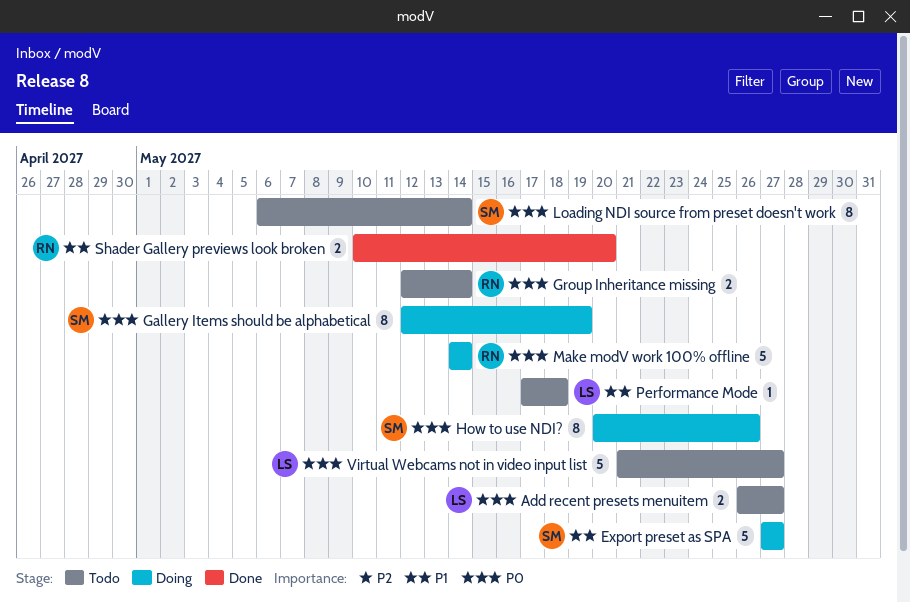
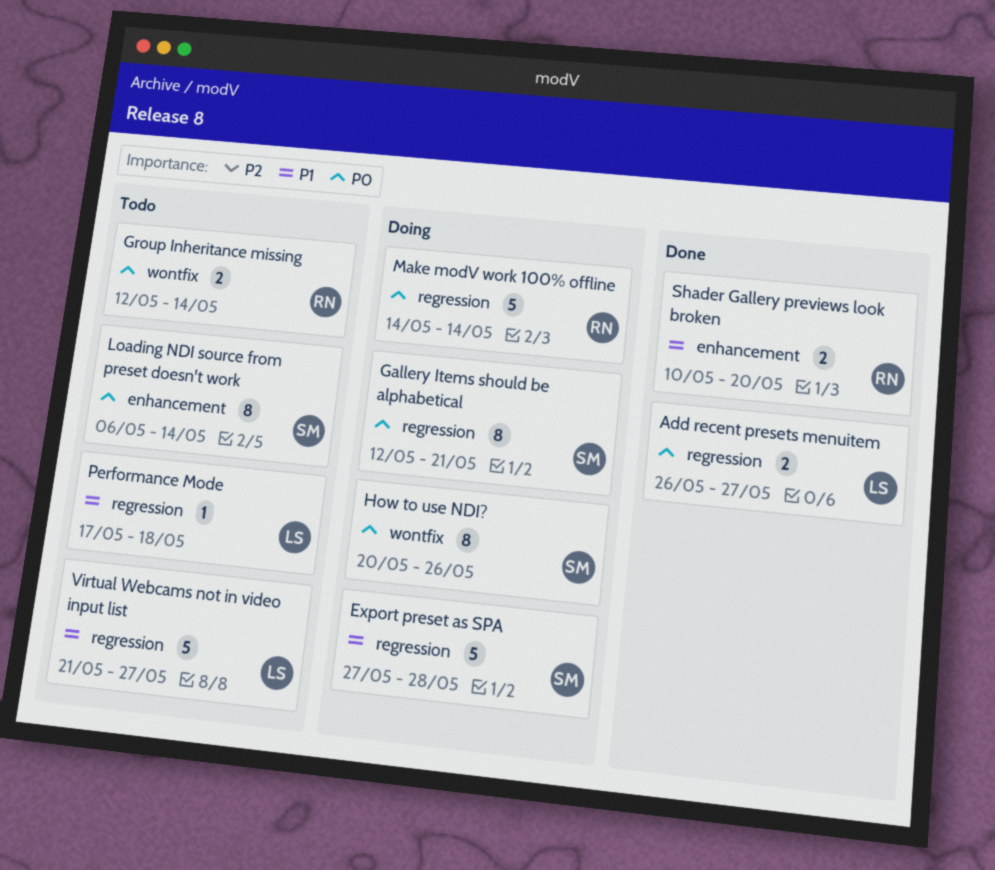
Add recent presets menuitem, status: Todo -> Done
Export preset as SPA, due: May 27 -> May 28
Gallery Items should be alphabetical, due: May 19 -> May 21
Virtual Webcams not in video input list, priority: P0 -> P1

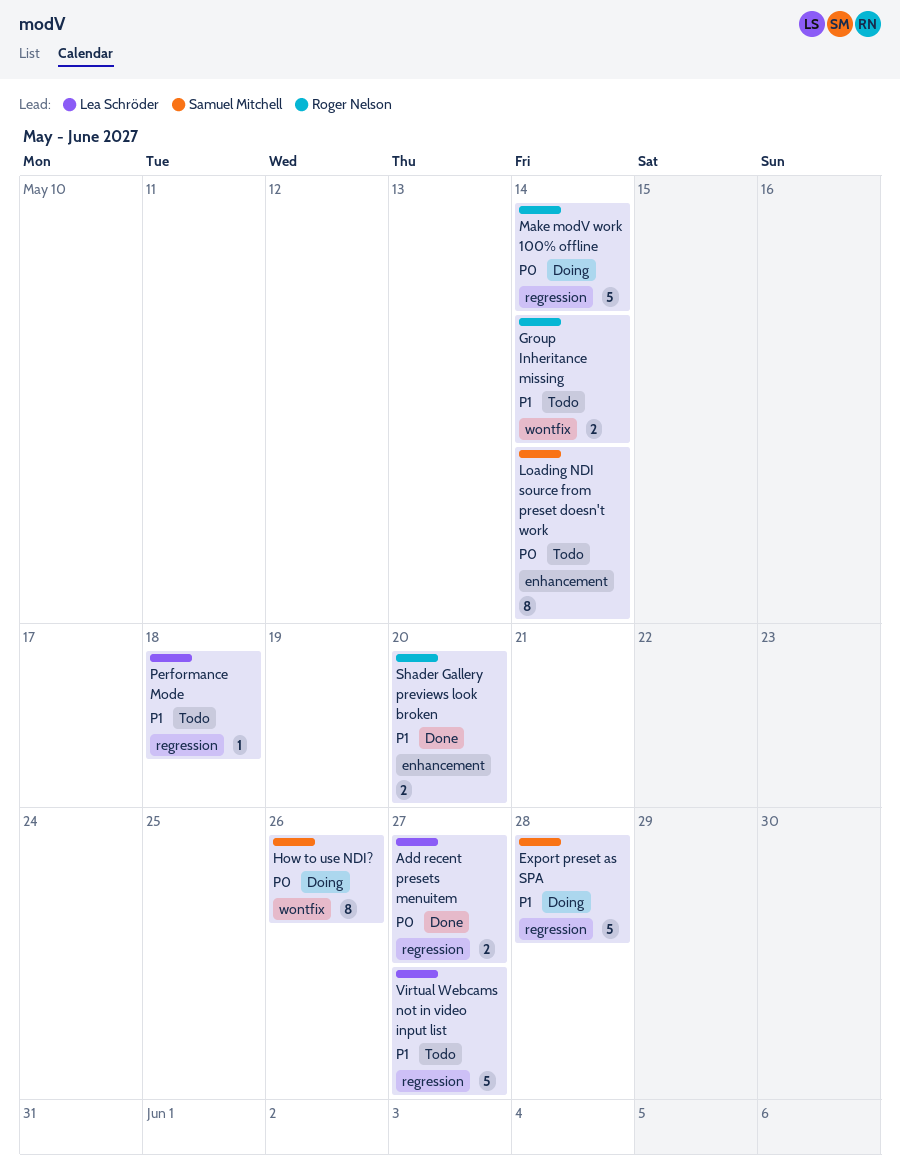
Gallery Items should be alphabetical: present -> none
Group Inheritance missing, priority: P0 -> P1

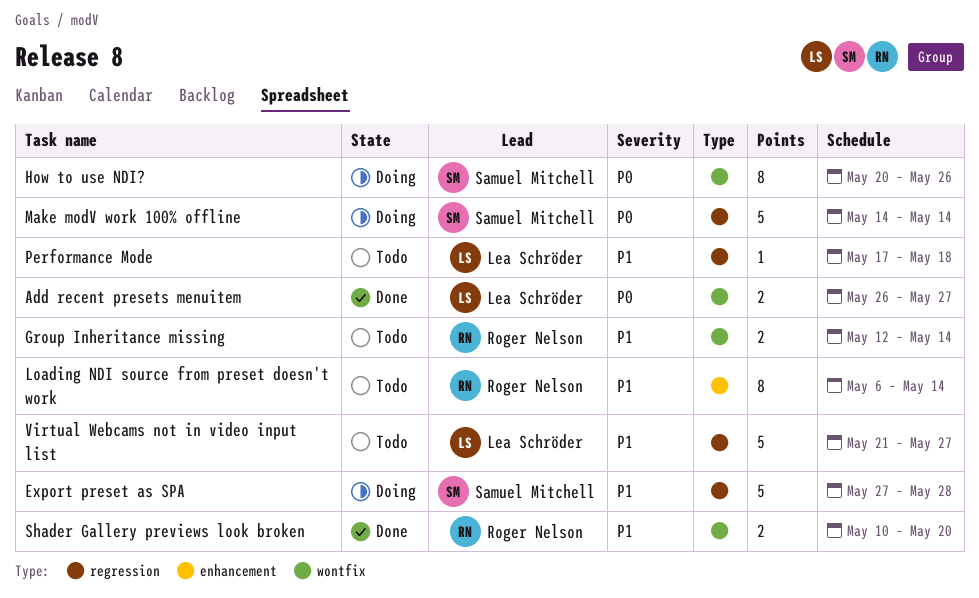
Add recent presets menuitem, label: regression -> wontfix
Loading NDI source from preset doesn't work, owner: Samuel Mitchell -> Roger Nelson
Loading NDI source from preset doesn't work, priority: P0 -> P1
Make modV work 100% offline, owner: Roger Nelson -> Samuel Mitchell
Shader Gallery previews look broken, label: enhancement -> wontfix

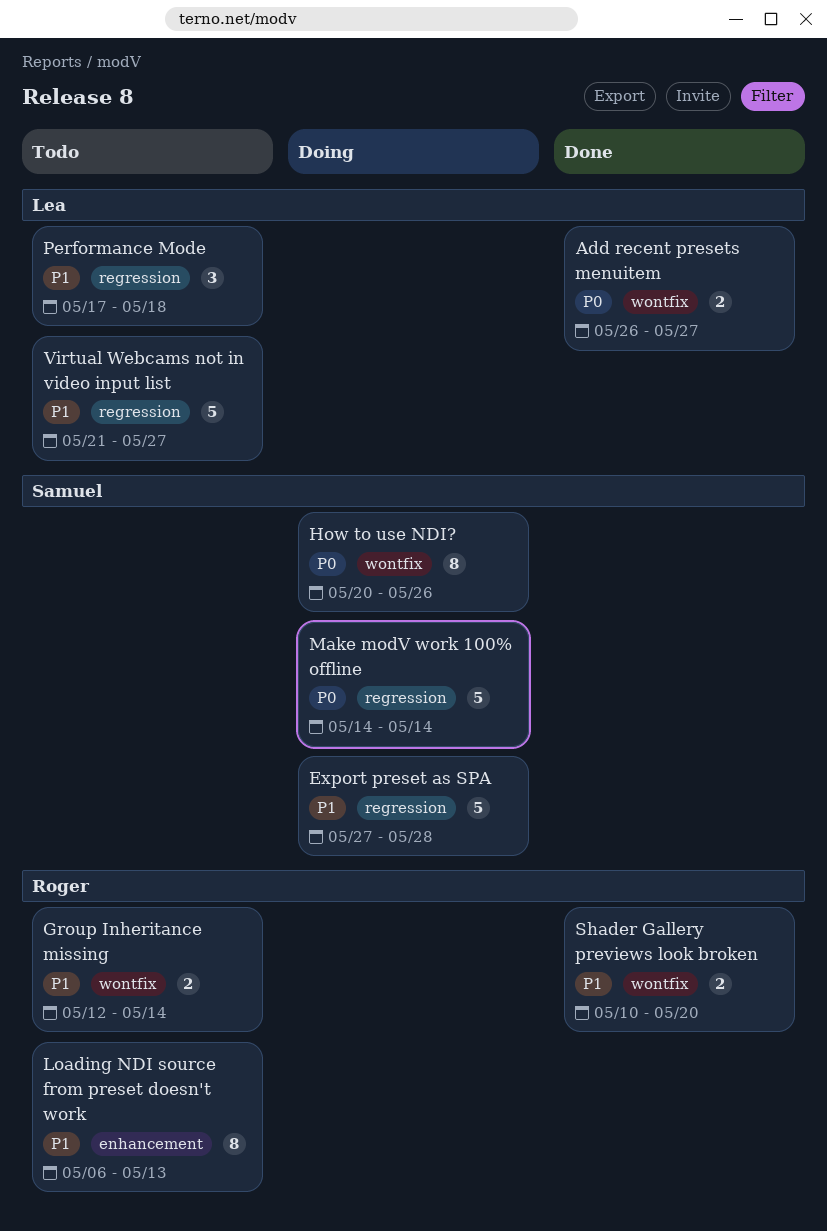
Loading NDI source from preset doesn't work, due: May 14 -> May 13
Performance Mode, estimate: 1 -> 3

